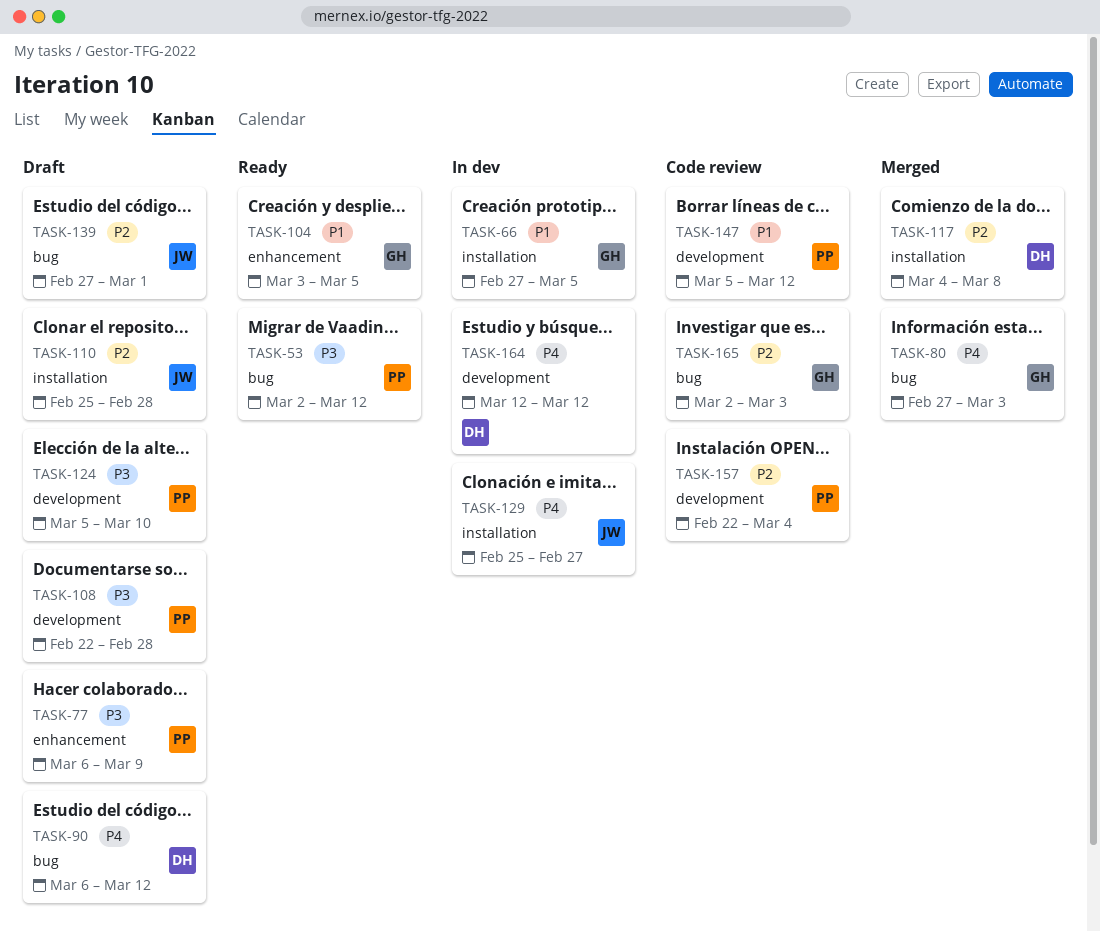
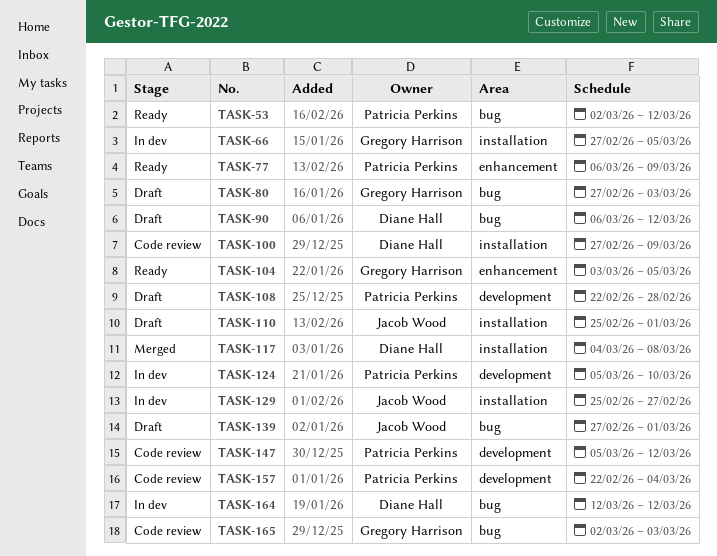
TASK-77, status: Draft -> Ready
TASK-80, status: Merged -> Draft
TASK-100: none -> present
TASK-110, due: Feb 28 -> Mar 1
TASK-124, status: Draft -> In dev
TASK-164, label: development -> bug

